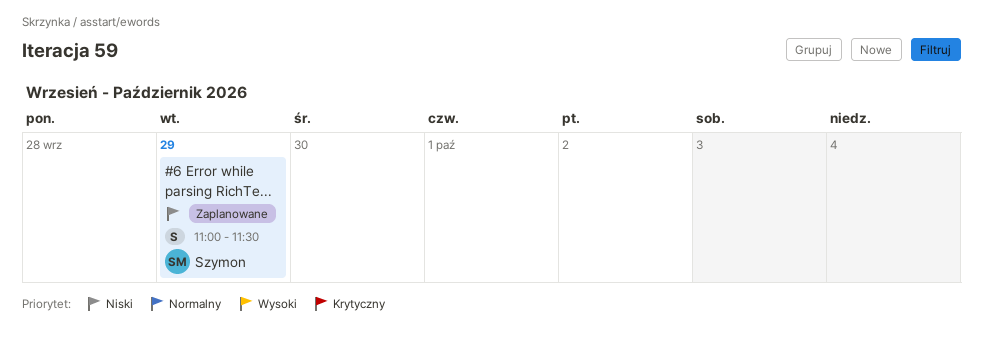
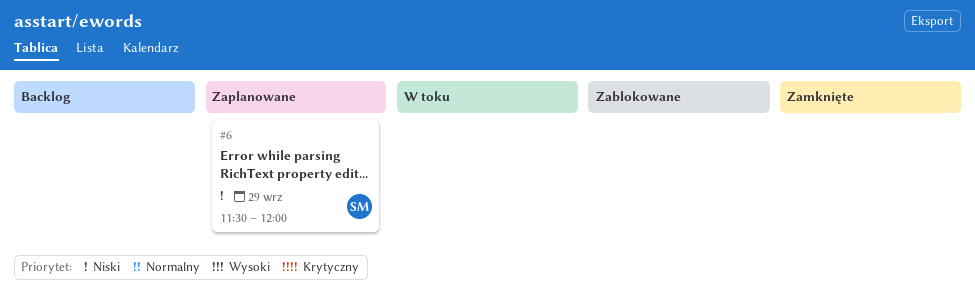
#6, begins: 11:00 -> 11:30
#6, ends: 11:30 -> 12:00

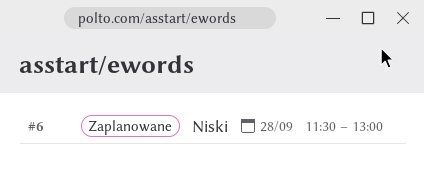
#6, day: Sep 29 -> Sep 28
#6, ends: 12:00 -> 13:00

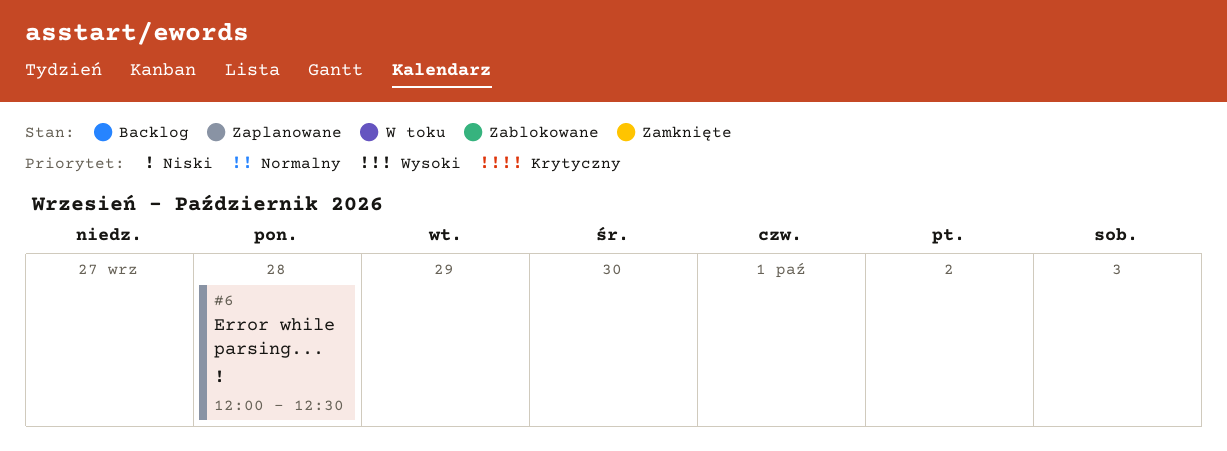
#6, begins: 11:30 -> 12:00
#6, ends: 13:00 -> 12:30

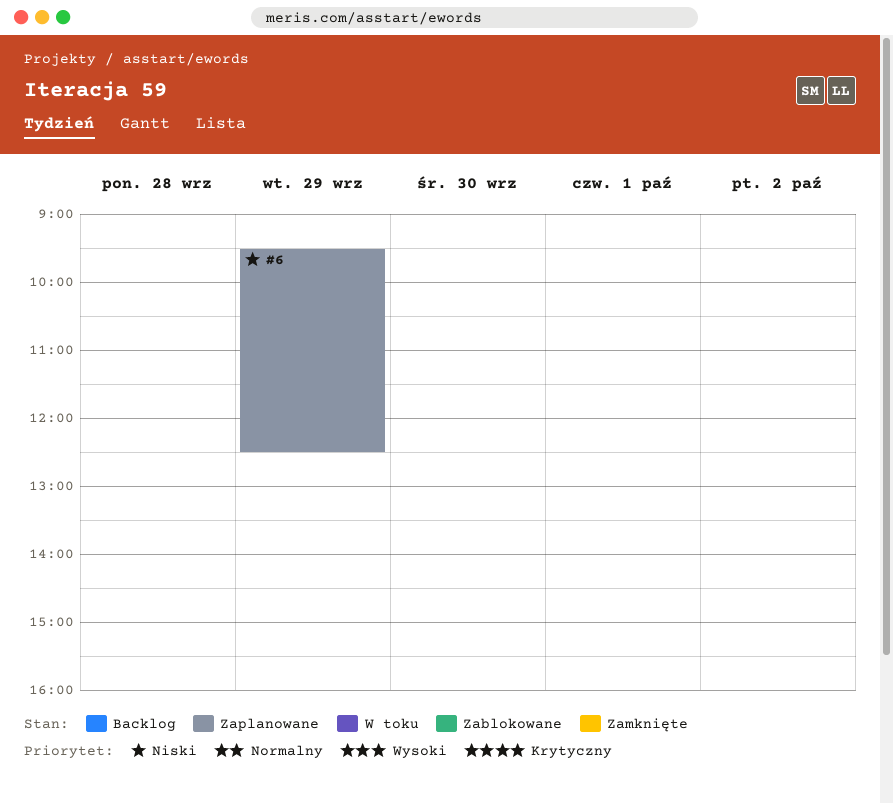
#6, day: Sep 28 -> Sep 29
#6, begins: 12:00 -> 09:30

